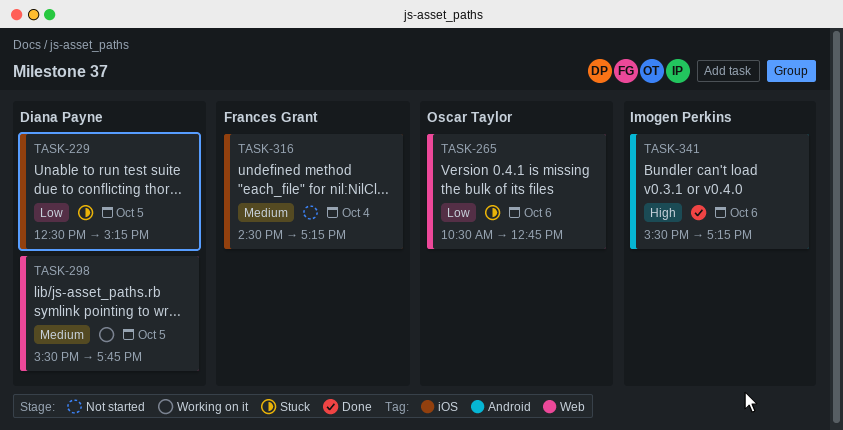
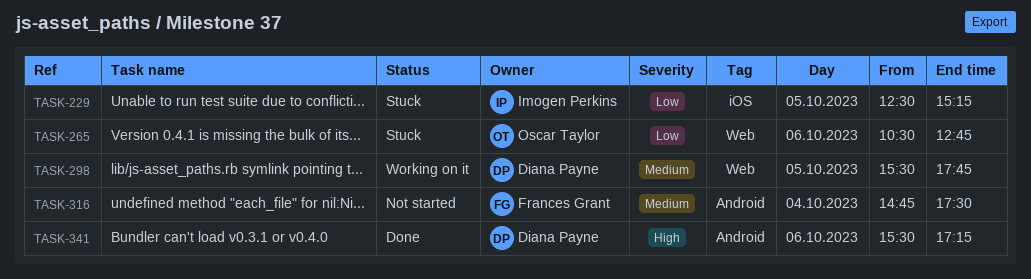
TASK-229, owner: Diana Payne -> Imogen Perkins
TASK-316, label: iOS -> Android
TASK-316, begins: 14:30 -> 14:45
TASK-316, ends: 17:15 -> 17:30
TASK-341, owner: Imogen Perkins -> Diana Payne

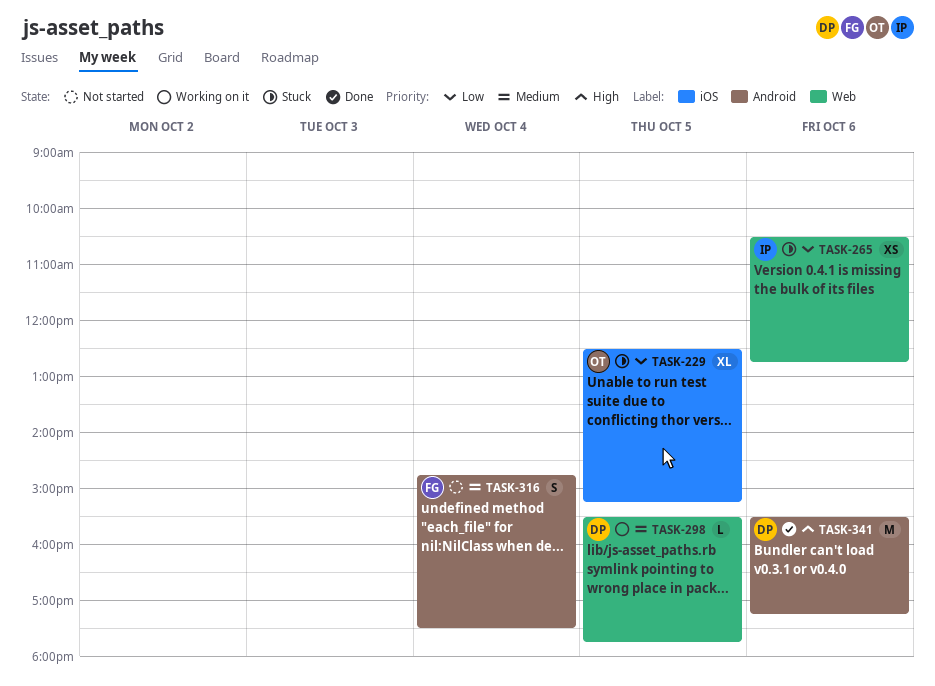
TASK-229, owner: Imogen Perkins -> Oscar Taylor
TASK-265, owner: Oscar Taylor -> Imogen Perkins

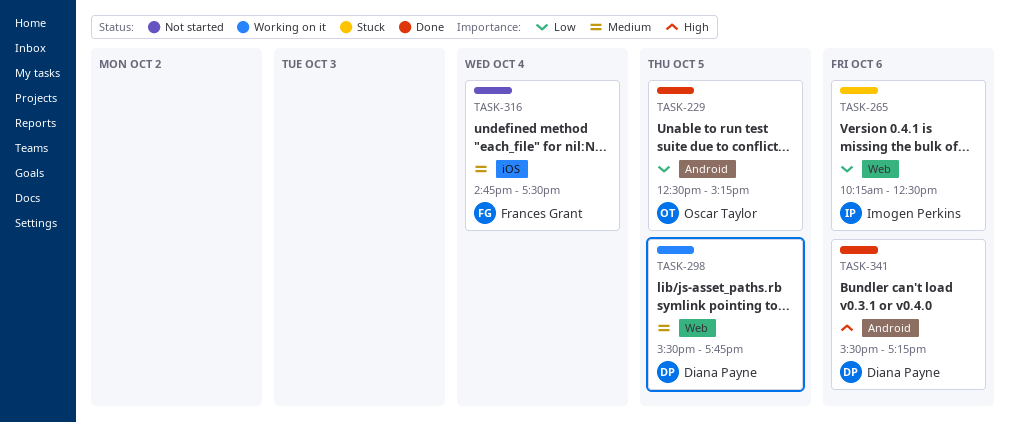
TASK-229, status: Stuck -> Done
TASK-229, label: iOS -> Android
TASK-265, begins: 10:30 -> 10:15
TASK-265, ends: 12:45 -> 12:30
TASK-316, label: Android -> iOS

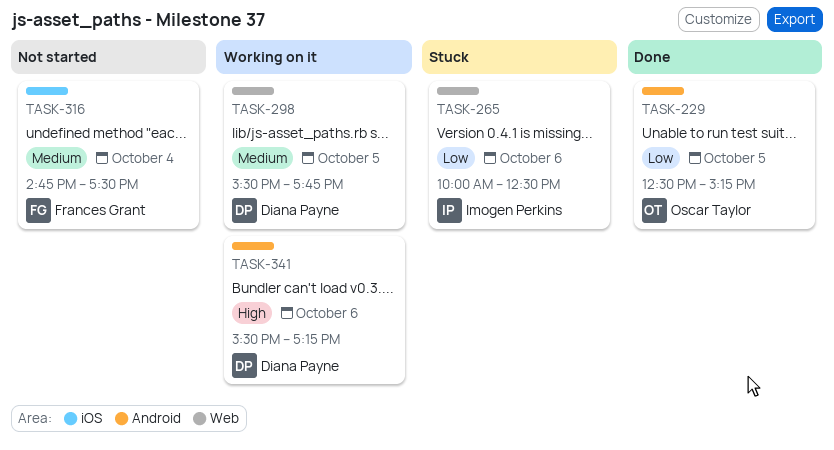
TASK-265, begins: 10:15 -> 10:00
TASK-341, status: Done -> Working on it

